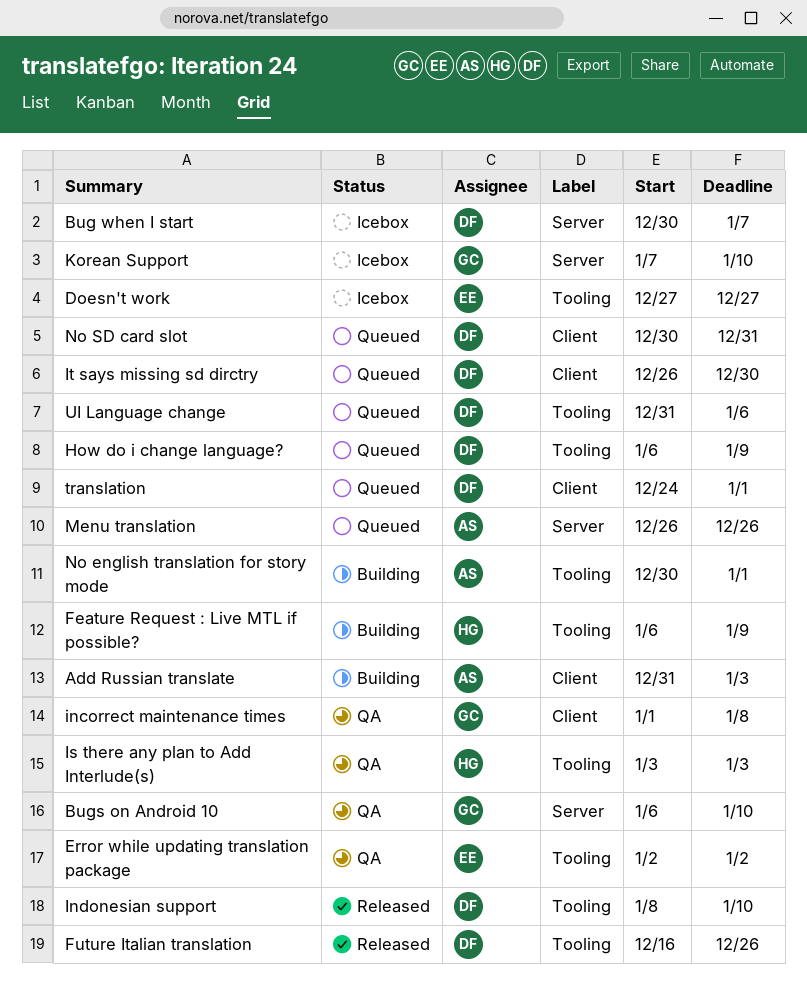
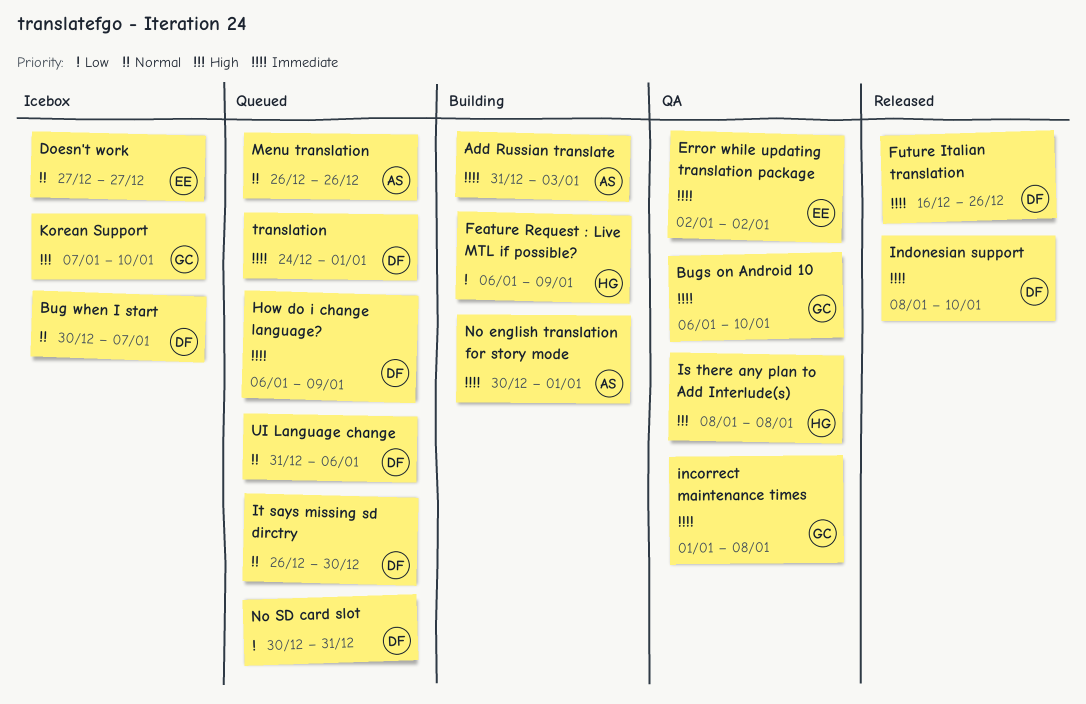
Is there any plan to Add Interlude(s), start: Jan 3 -> Jan 8
Is there any plan to Add Interlude(s), due: Jan 3 -> Jan 8

